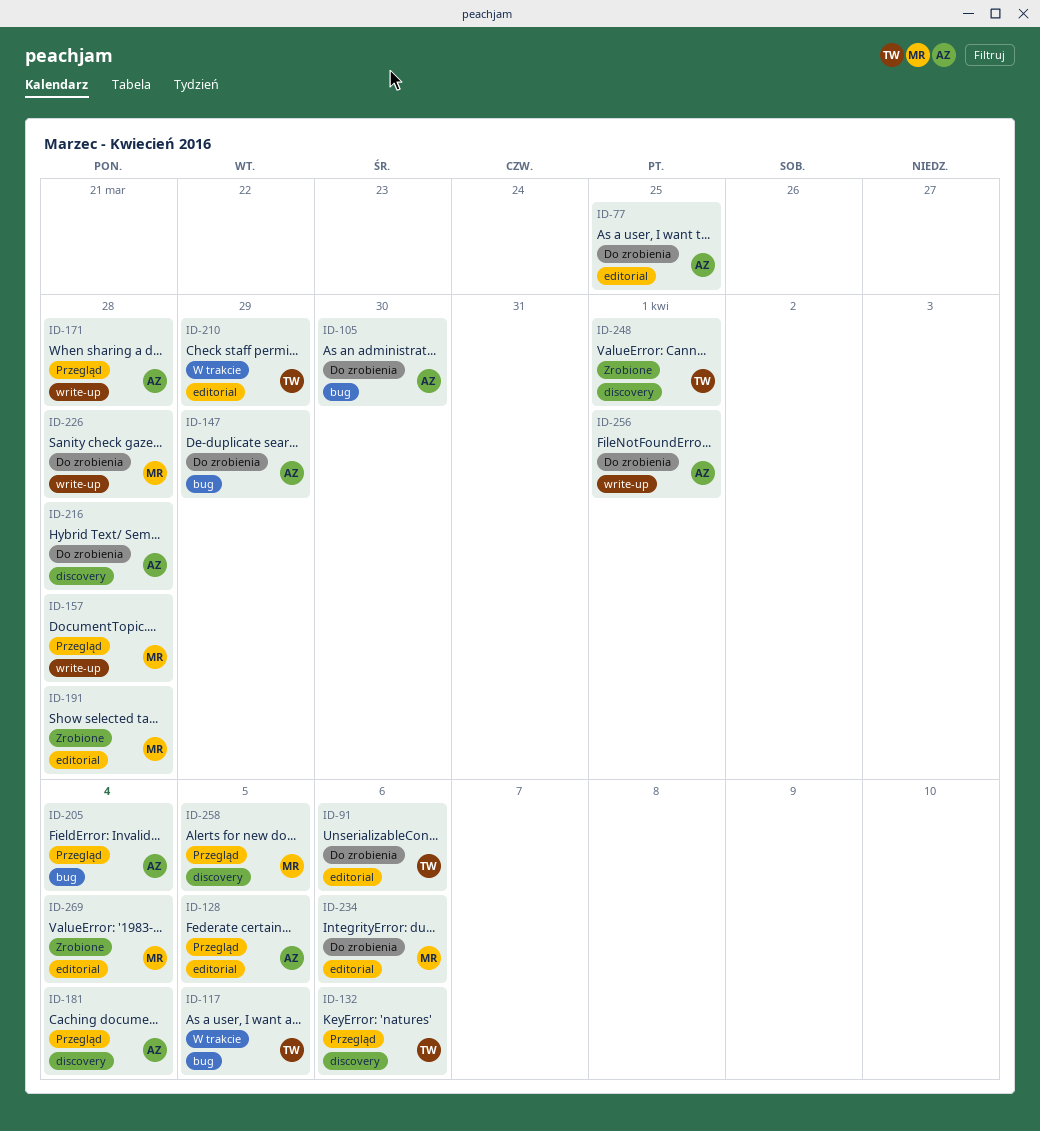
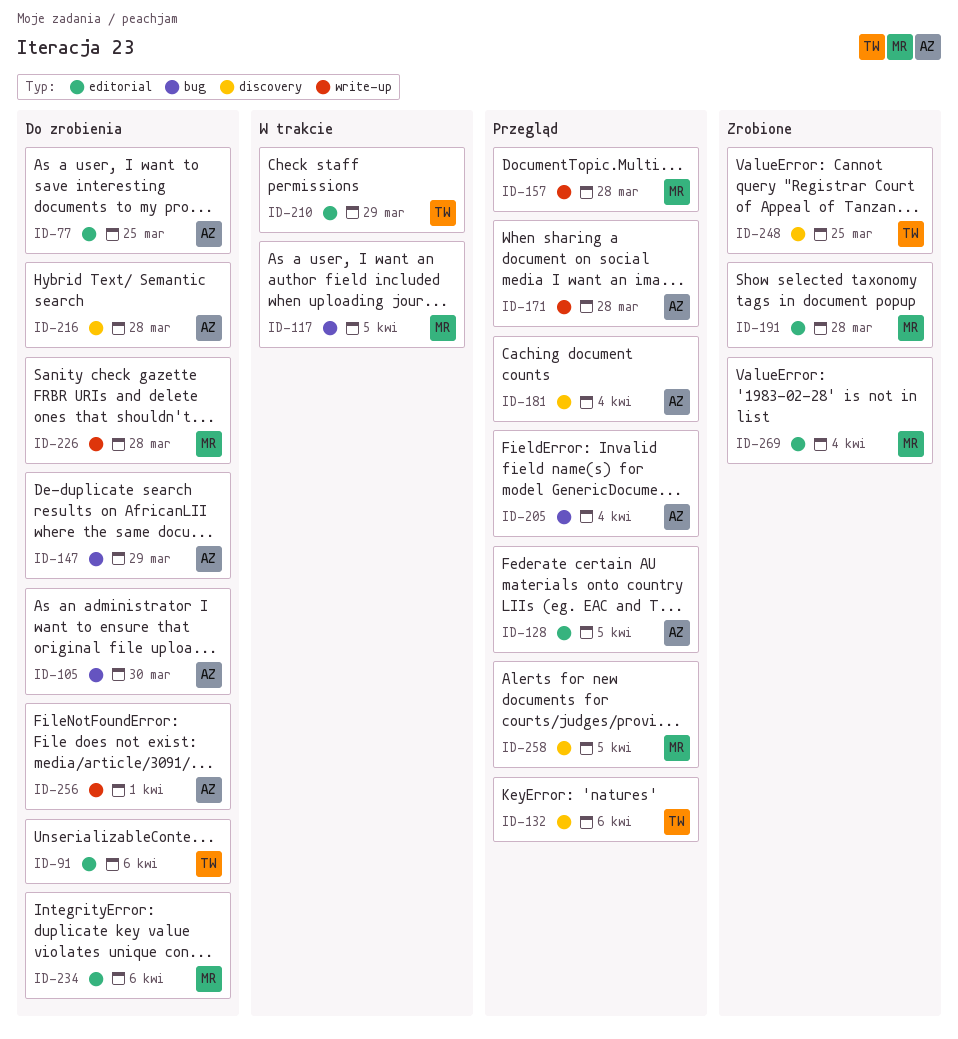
ID-117, owner: TW -> MR
ID-248, due: Apr 1 -> Mar 25

